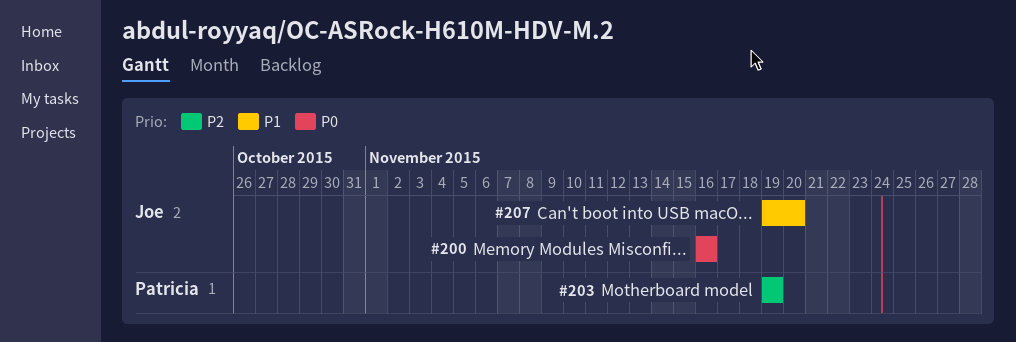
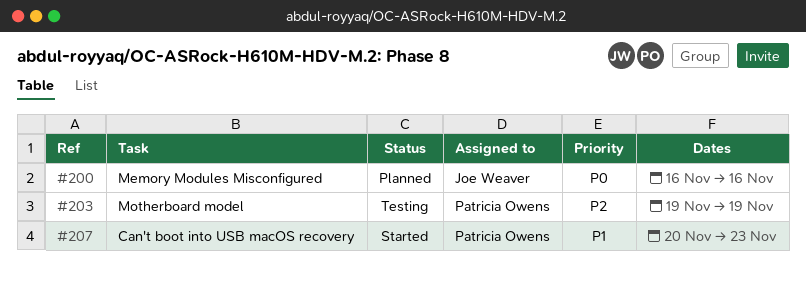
#207, owner: Joe Weaver -> Patricia Owens
#207, start: Nov 19 -> Nov 20
#207, due: Nov 20 -> Nov 23

